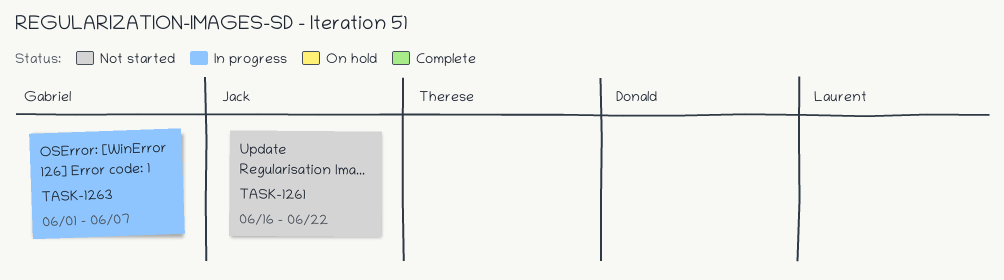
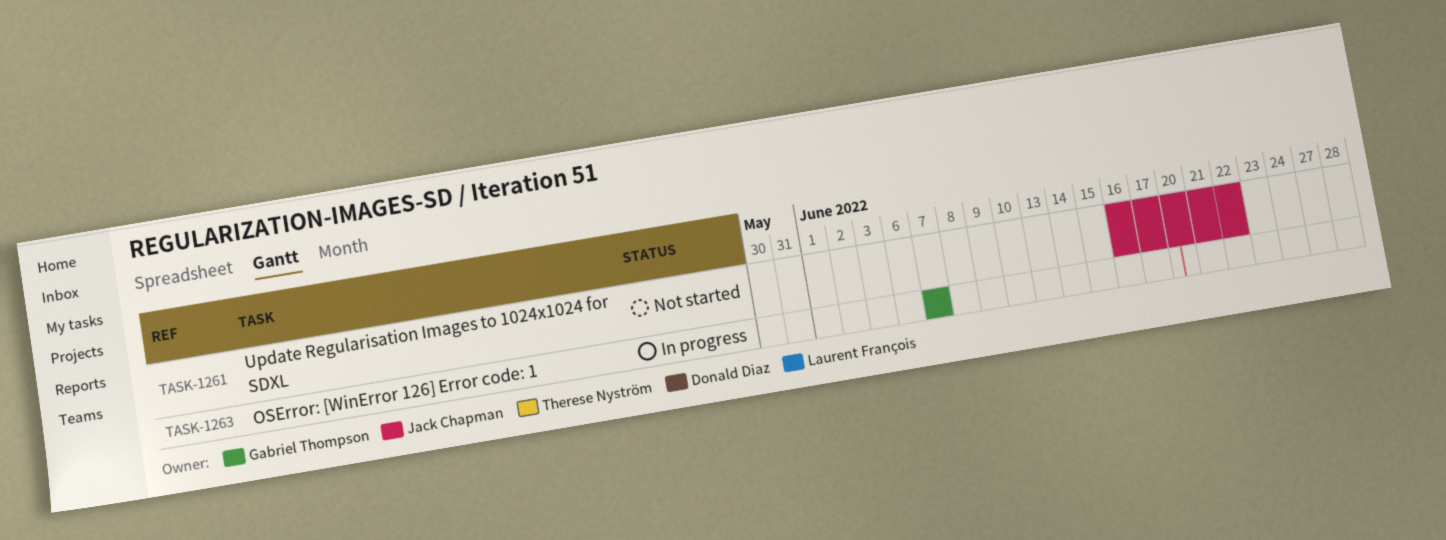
TASK-1263, start: Jun 1 -> Jun 7

